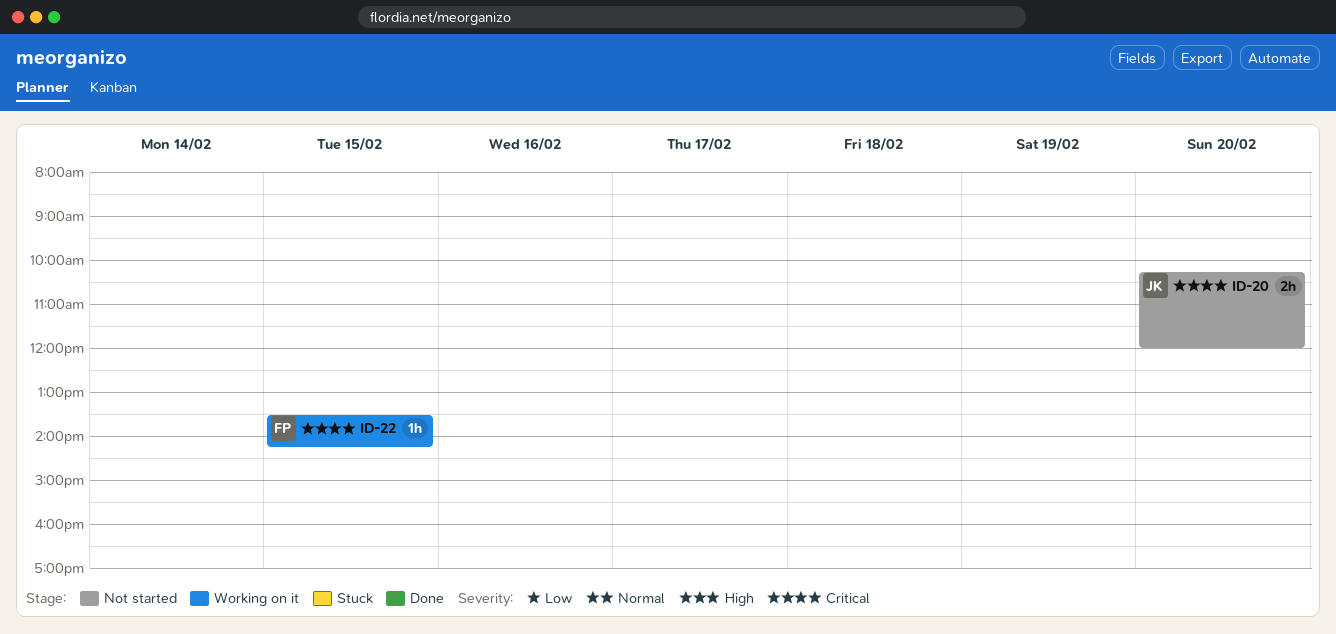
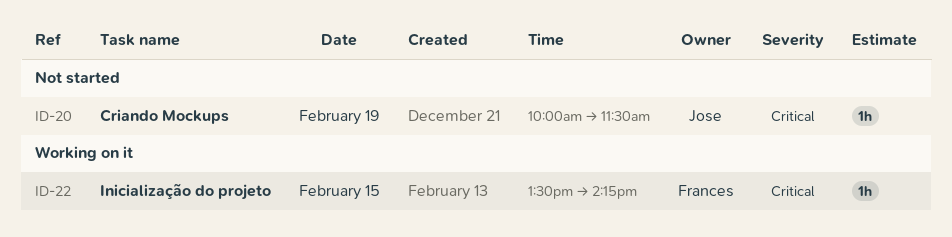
ID-20, estimate: 2h -> 1h
ID-20, day: Feb 20 -> Feb 19
ID-20, begins: 10:15 -> 10:00
ID-20, ends: 12:00 -> 11:30

